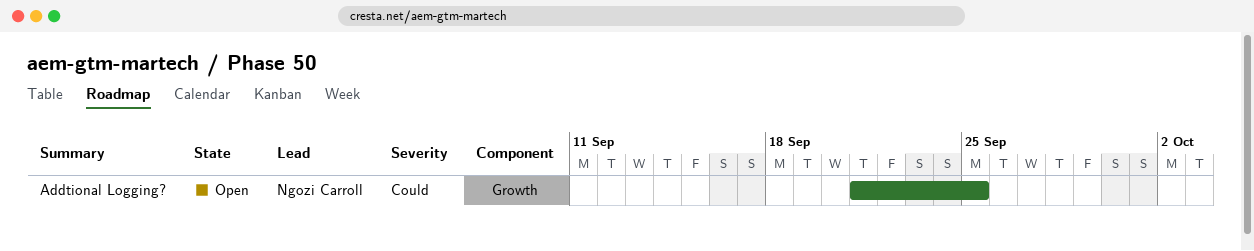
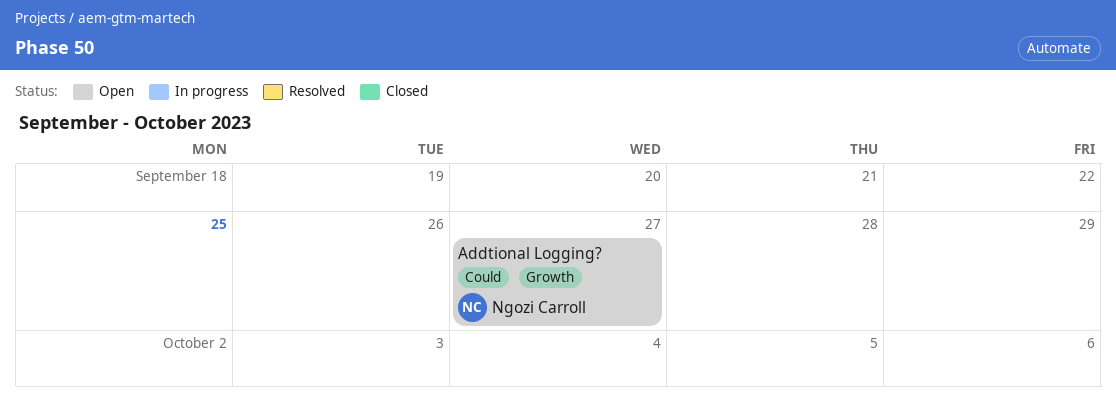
Addtional Logging?, due: Sep 25 -> Sep 27

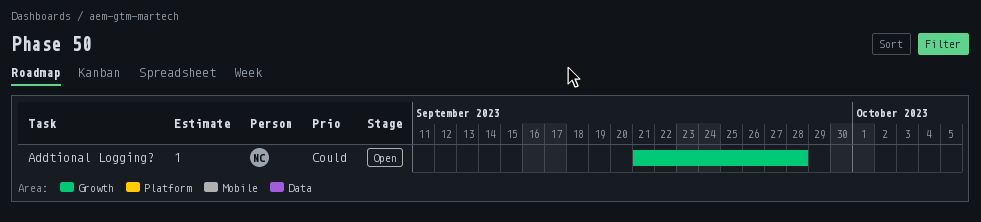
Addtional Logging?, due: Sep 27 -> Sep 28

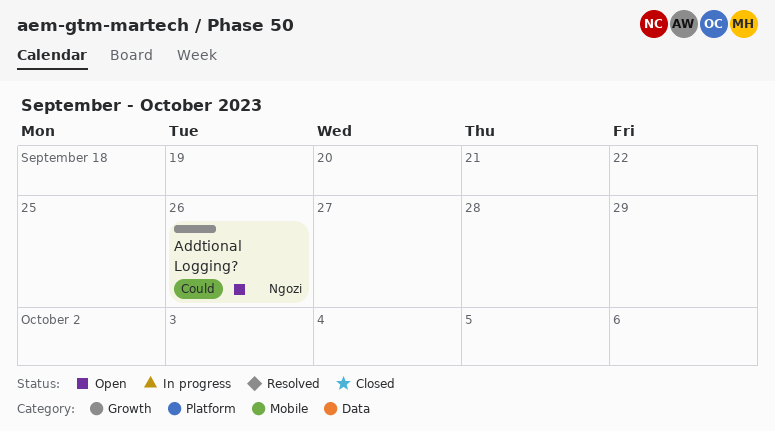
Addtional Logging?, due: Sep 28 -> Sep 26

